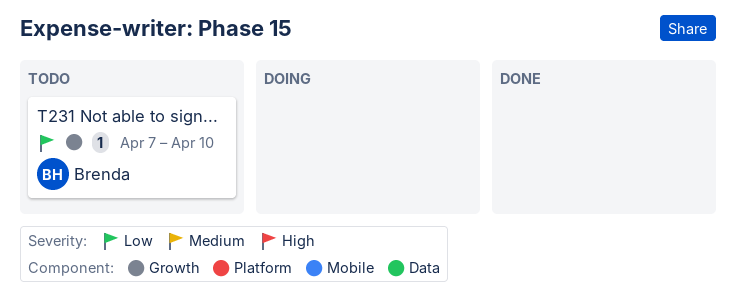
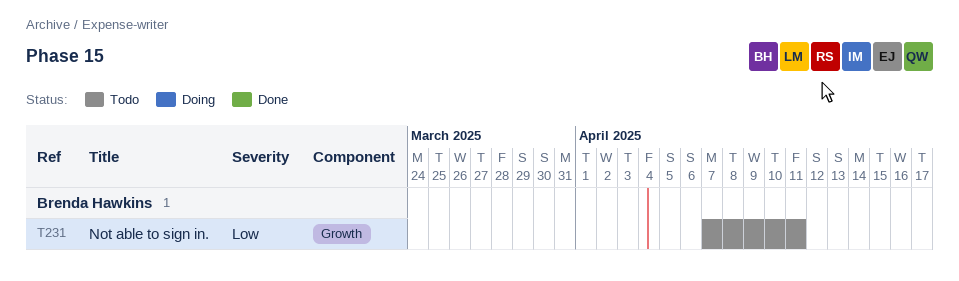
T231, due: Apr 10 -> Apr 11

